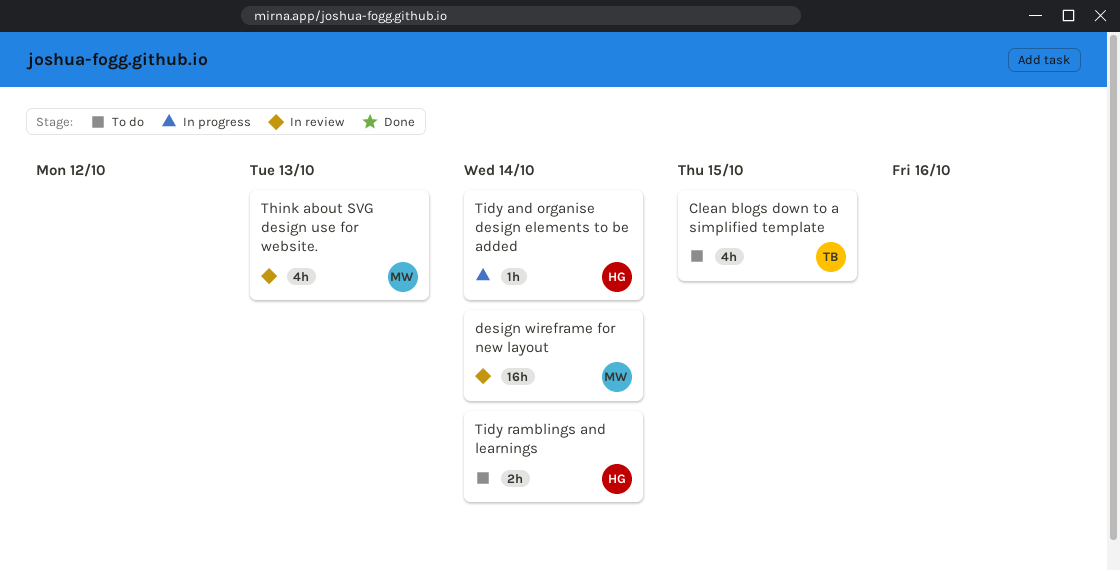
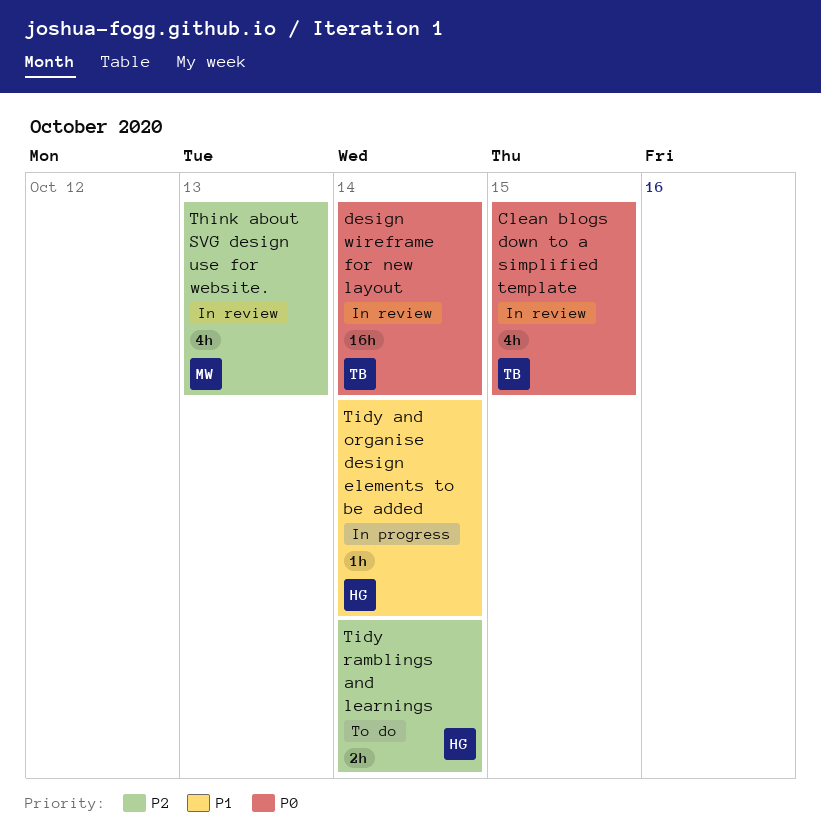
Clean blogs down to a simplified template, status: To do -> In review
design wireframe for new layout, owner: MW -> TB

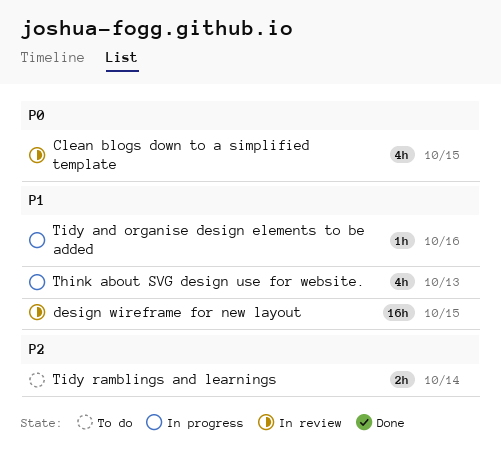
design wireframe for new layout, priority: P0 -> P1
design wireframe for new layout, due: Oct 14 -> Oct 15
Think about SVG design use for website., status: In review -> In progress
Think about SVG design use for website., priority: P2 -> P1
Tidy and organise design elements to be added, due: Oct 14 -> Oct 16

